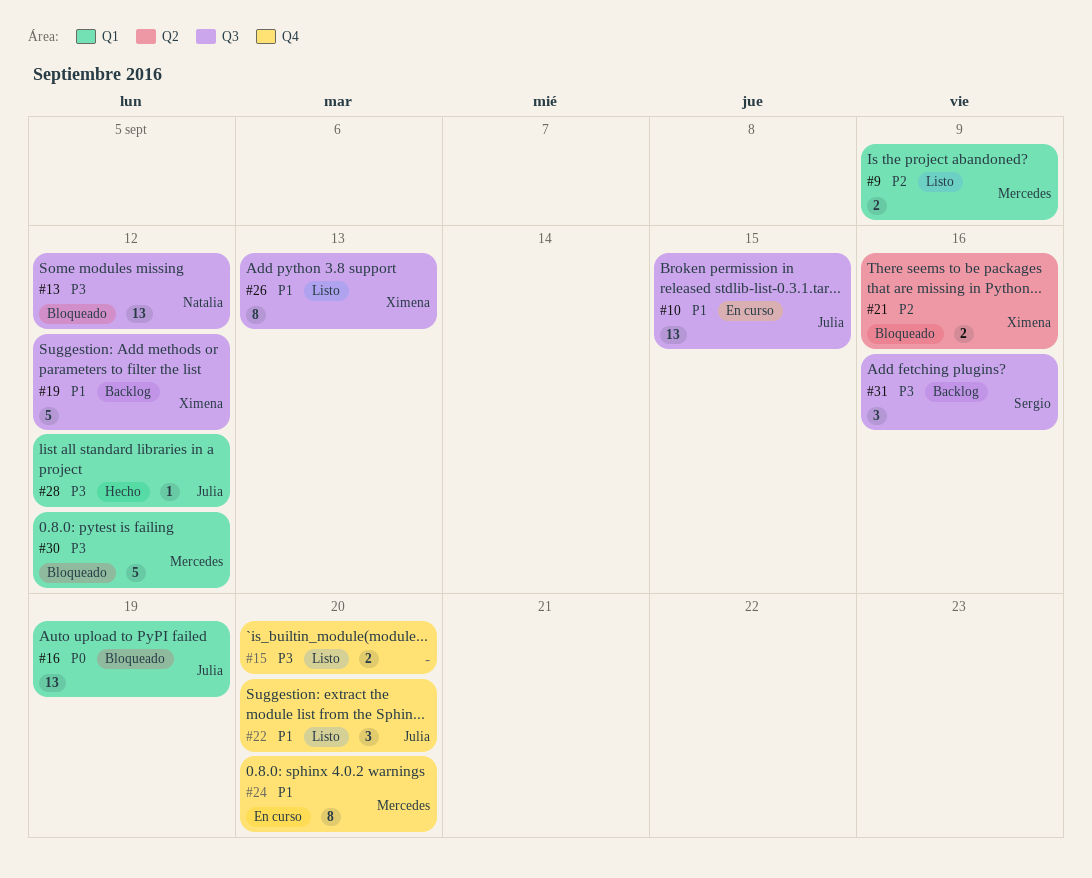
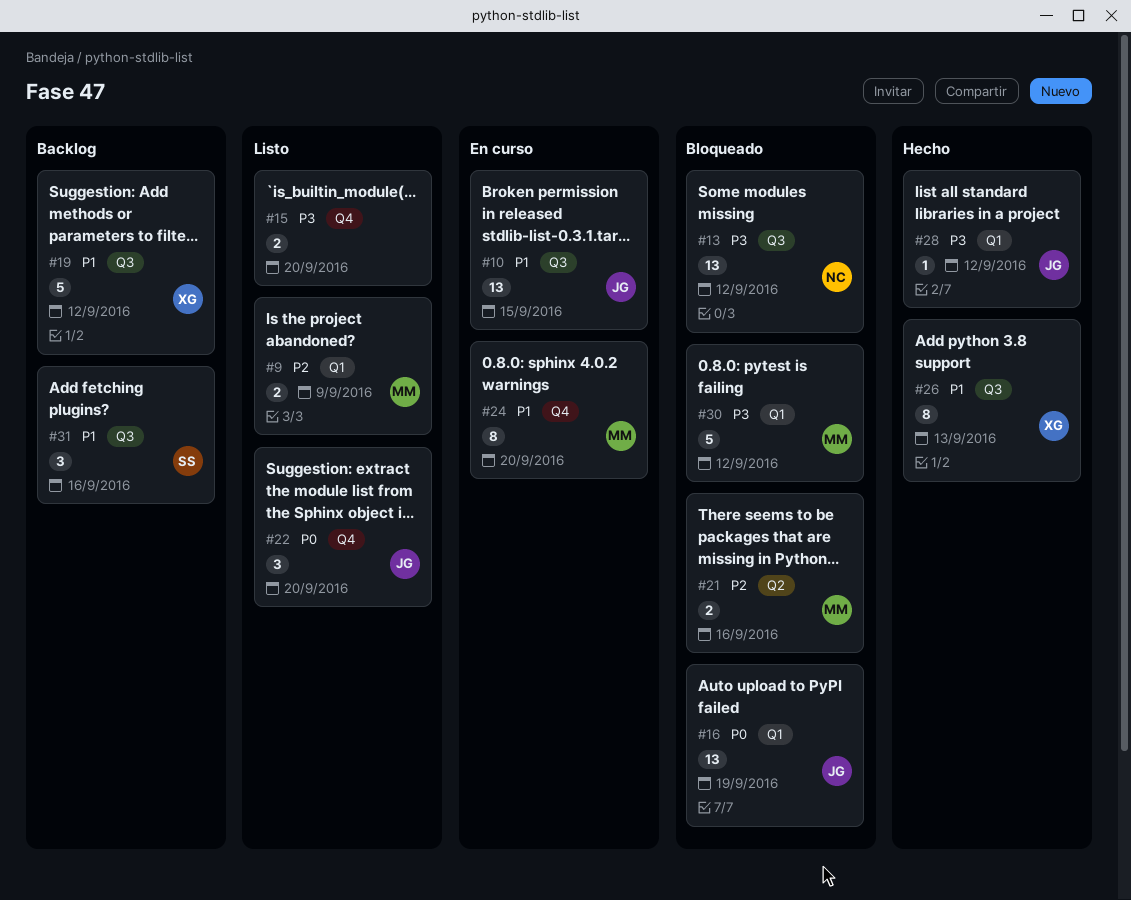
#21, owner: Ximena -> Mercedes
#22, priority: P1 -> P0
#26, status: Listo -> Hecho
#31, priority: P3 -> P1

